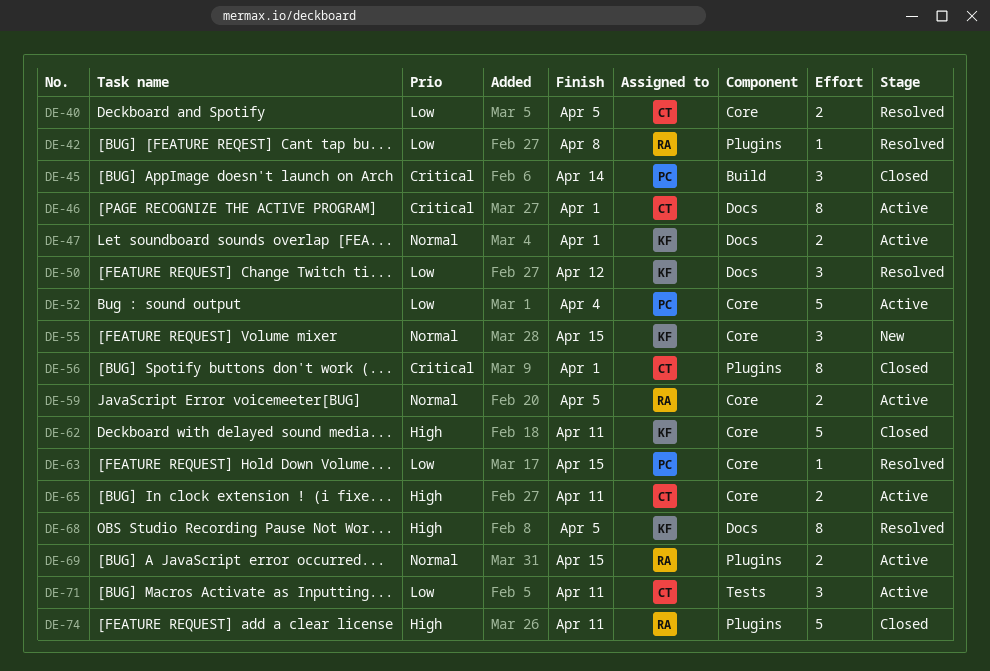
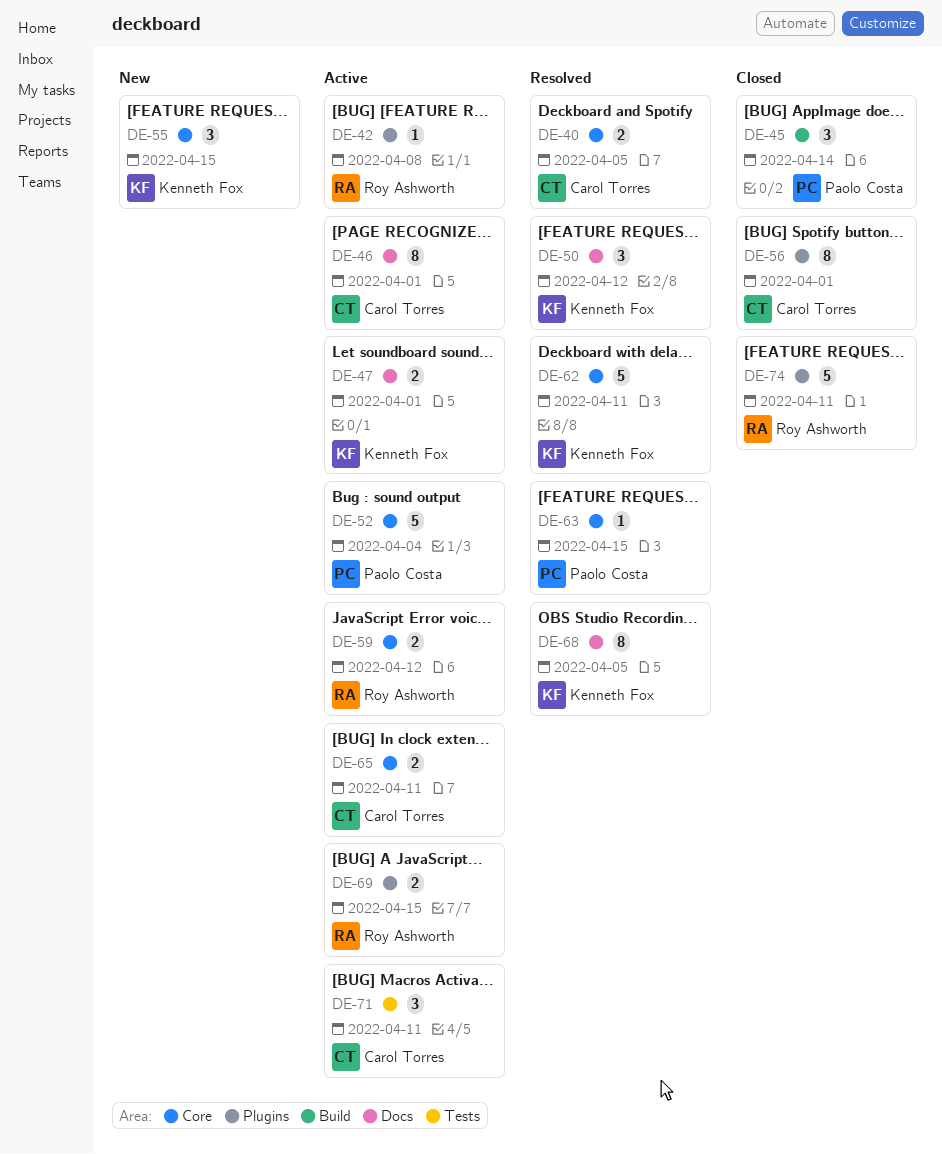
DE-42, status: Resolved -> Active
DE-59, due: Apr 5 -> Apr 12
DE-62, status: Closed -> Resolved

